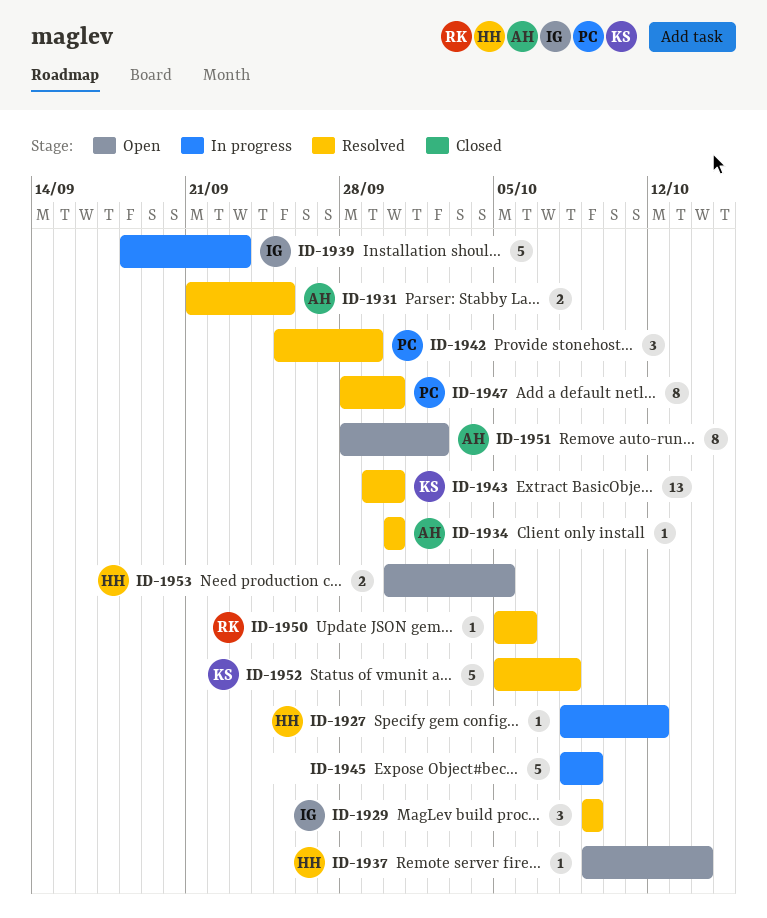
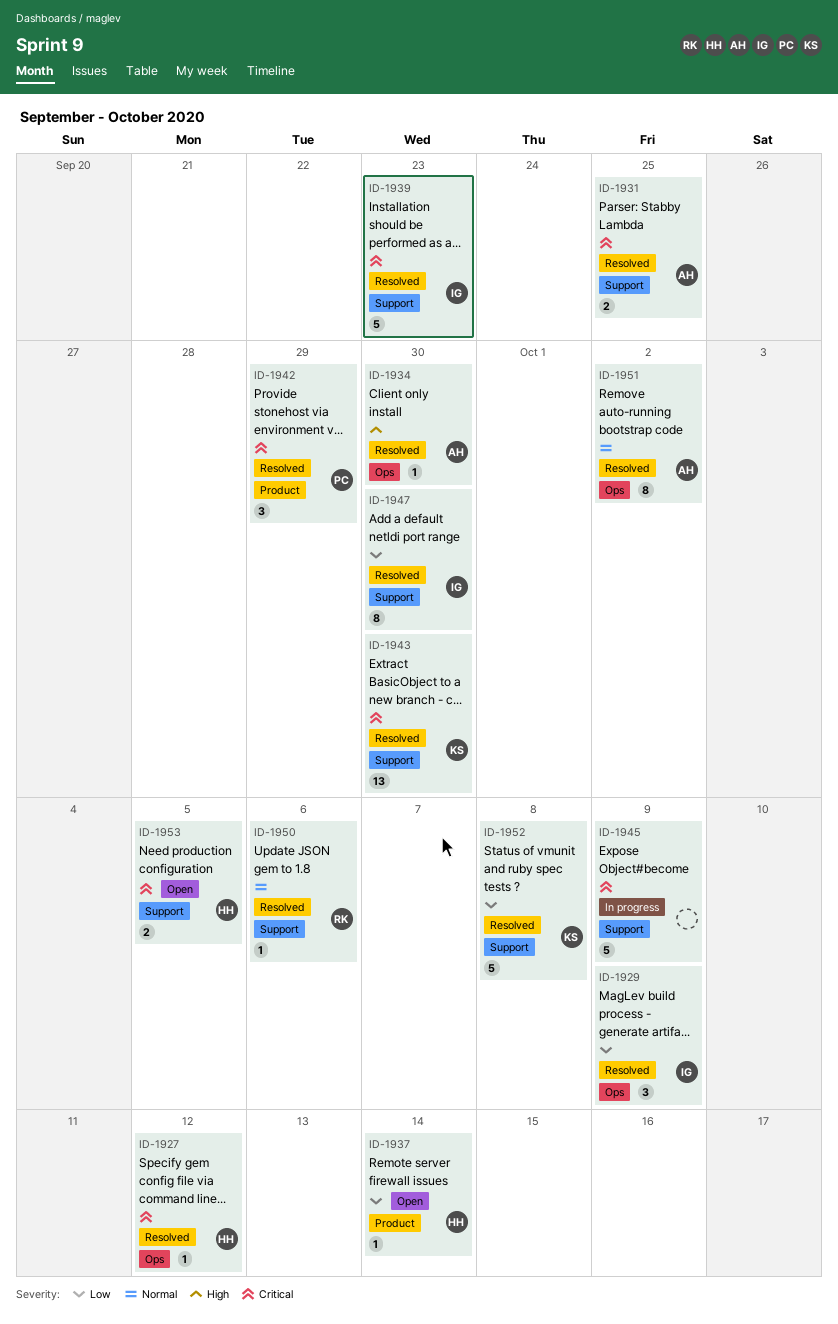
ID-1927, status: In progress -> Resolved
ID-1939, status: In progress -> Resolved
ID-1947, owner: PC -> IG
ID-1951, status: Open -> Resolved

